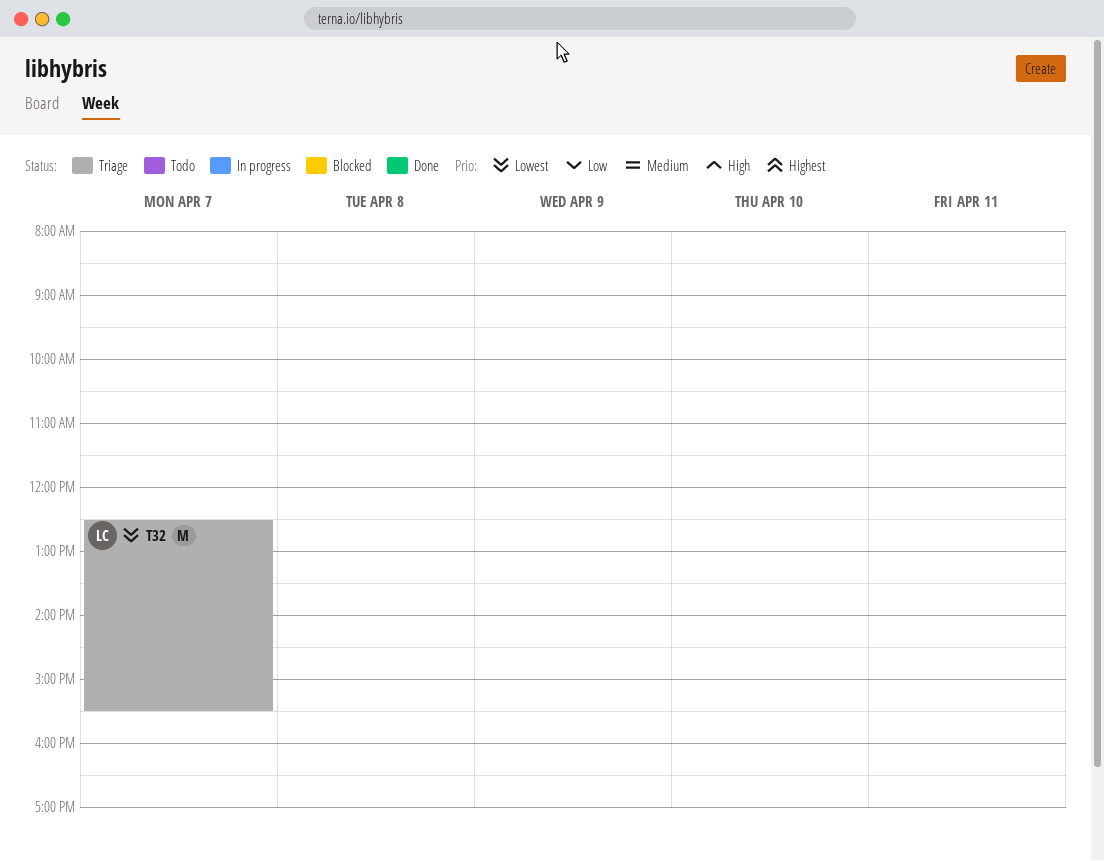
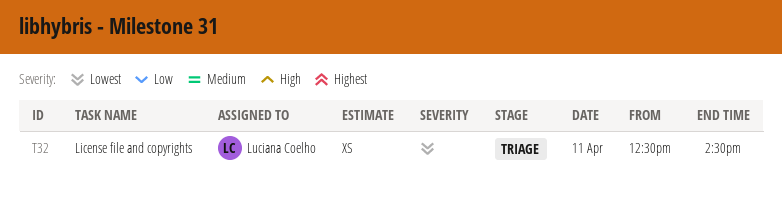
T32, estimate: M -> XS
T32, day: Apr 7 -> Apr 11
T32, ends: 15:30 -> 14:30

